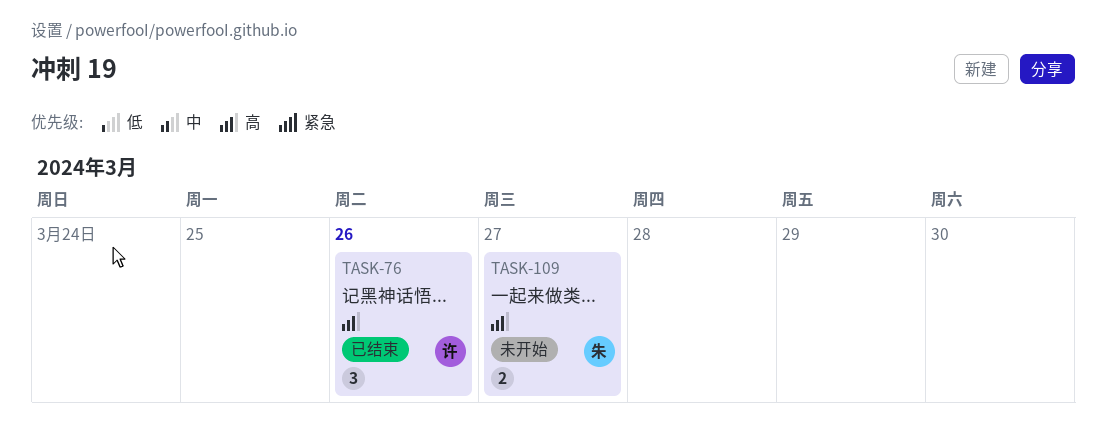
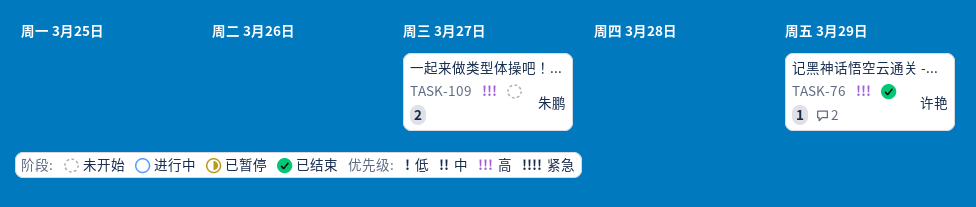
TASK-76, estimate: 3 -> 1
TASK-76, due: Mar 26 -> Mar 29

